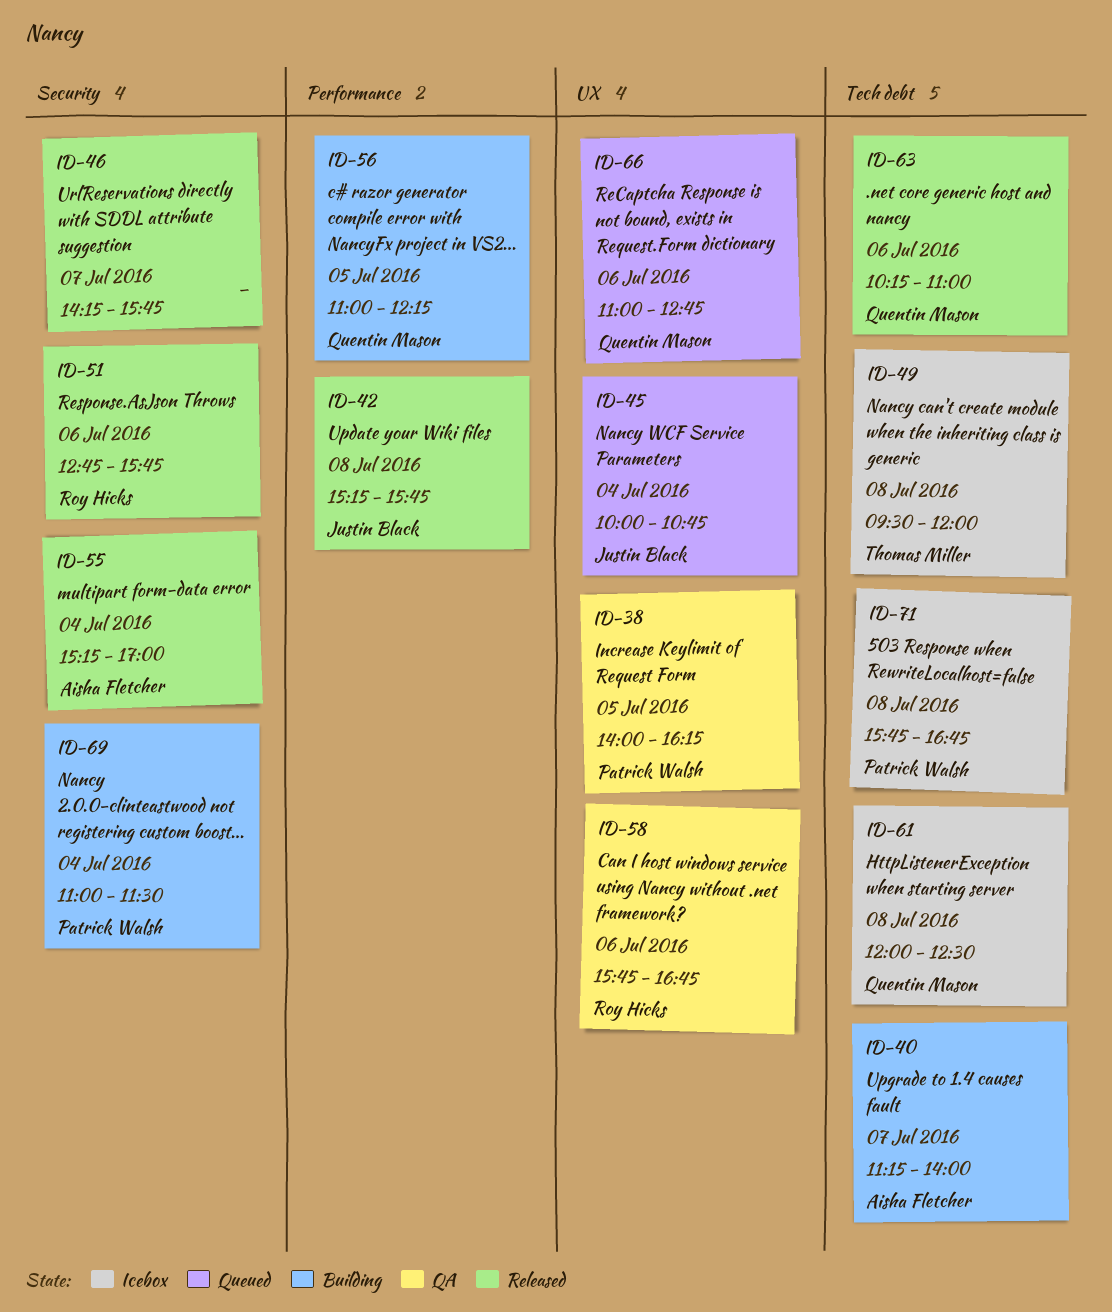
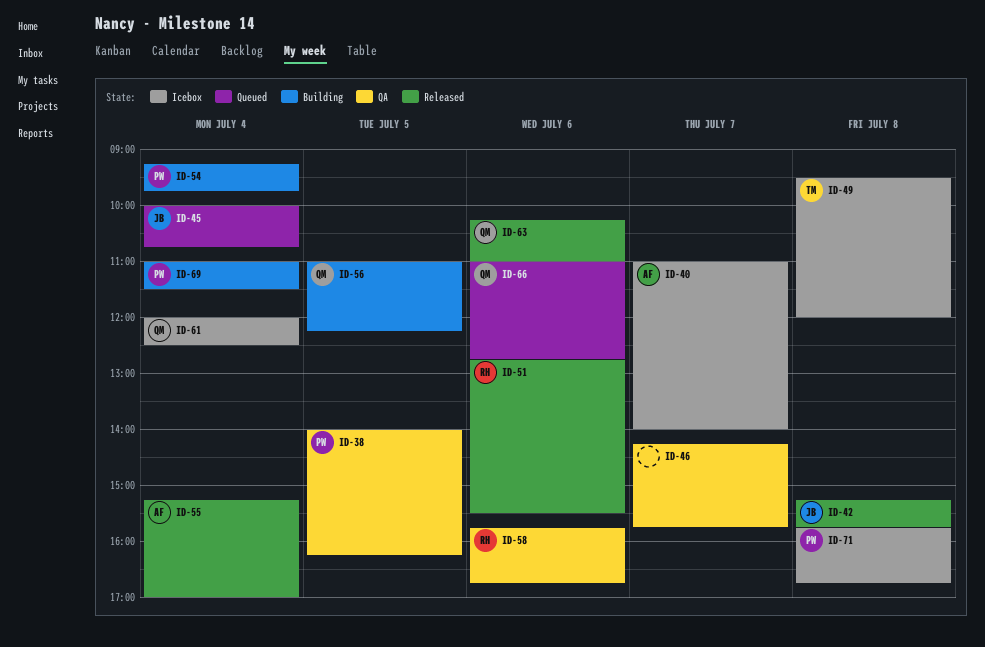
ID-40, status: Building -> Icebox
ID-40, begins: 11:15 -> 11:00
ID-46, status: Released -> QA
ID-51, ends: 15:45 -> 15:30
ID-54: none -> present
ID-61, day: Jul 8 -> Jul 4

